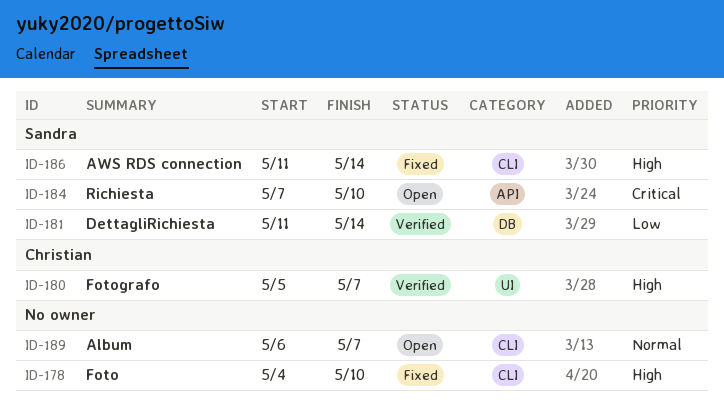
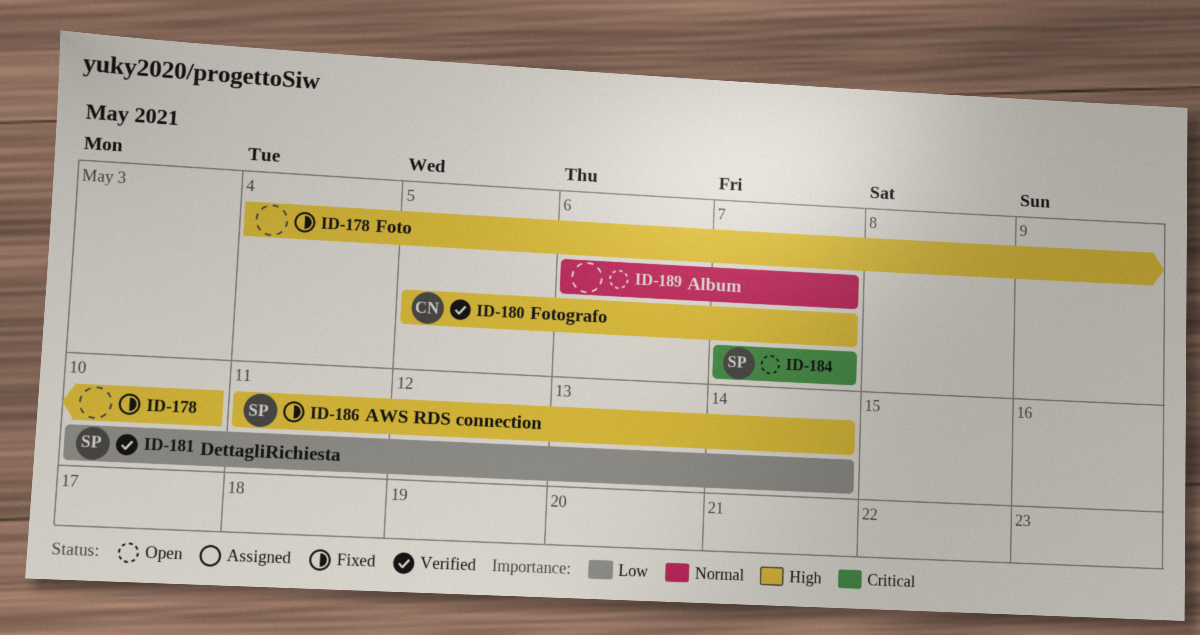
ID-181, start: May 11 -> May 10
ID-184, due: May 10 -> May 7

